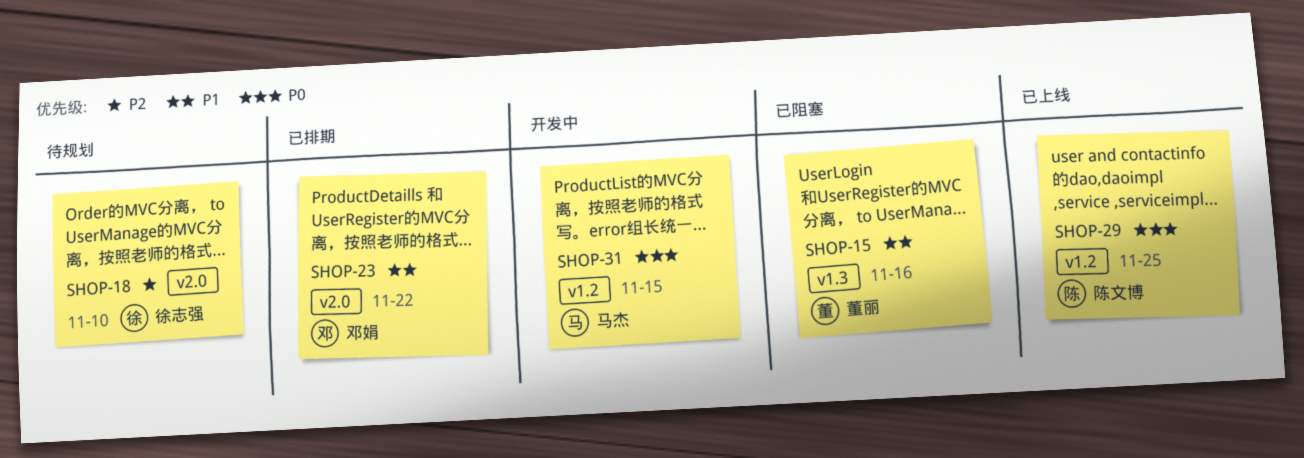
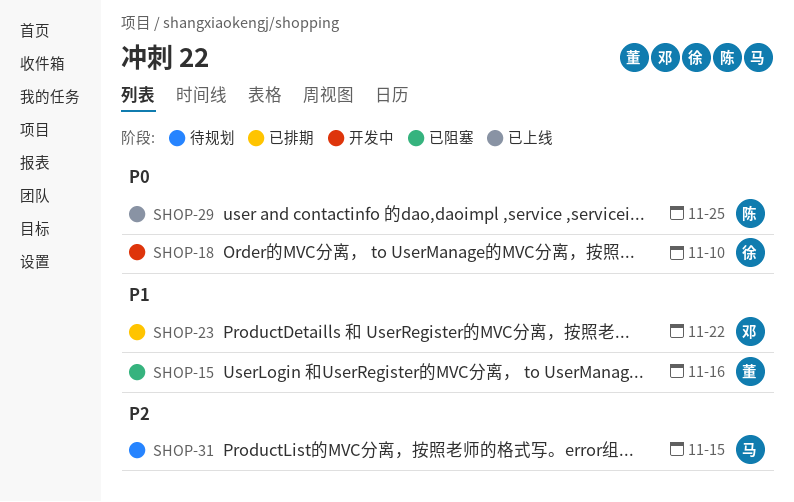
SHOP-18, status: 待规划 -> 开发中
SHOP-18, priority: P2 -> P0
SHOP-31, status: 开发中 -> 待规划
SHOP-31, priority: P0 -> P2

